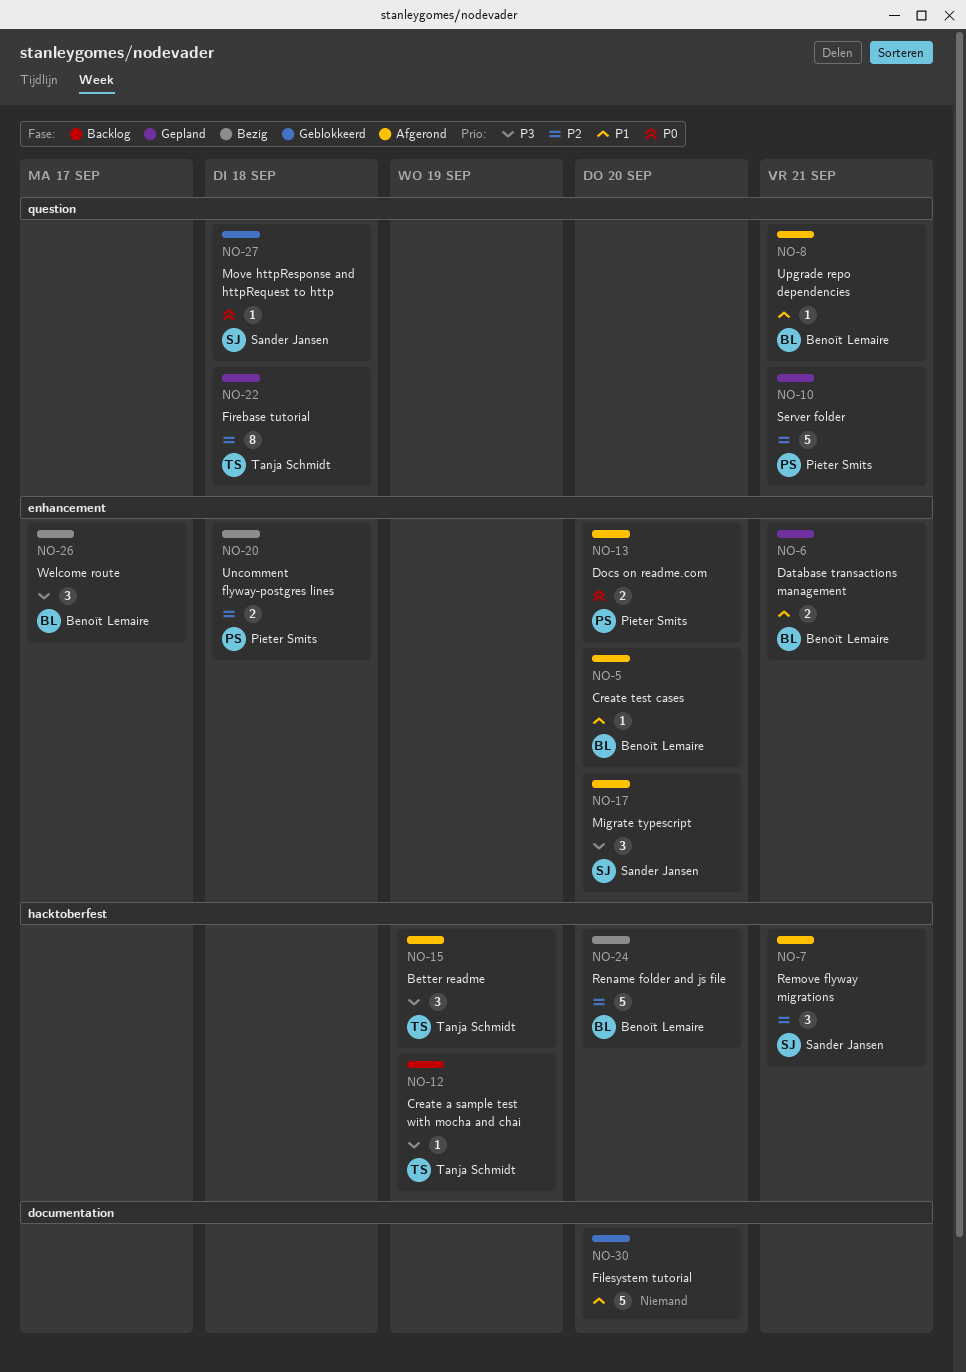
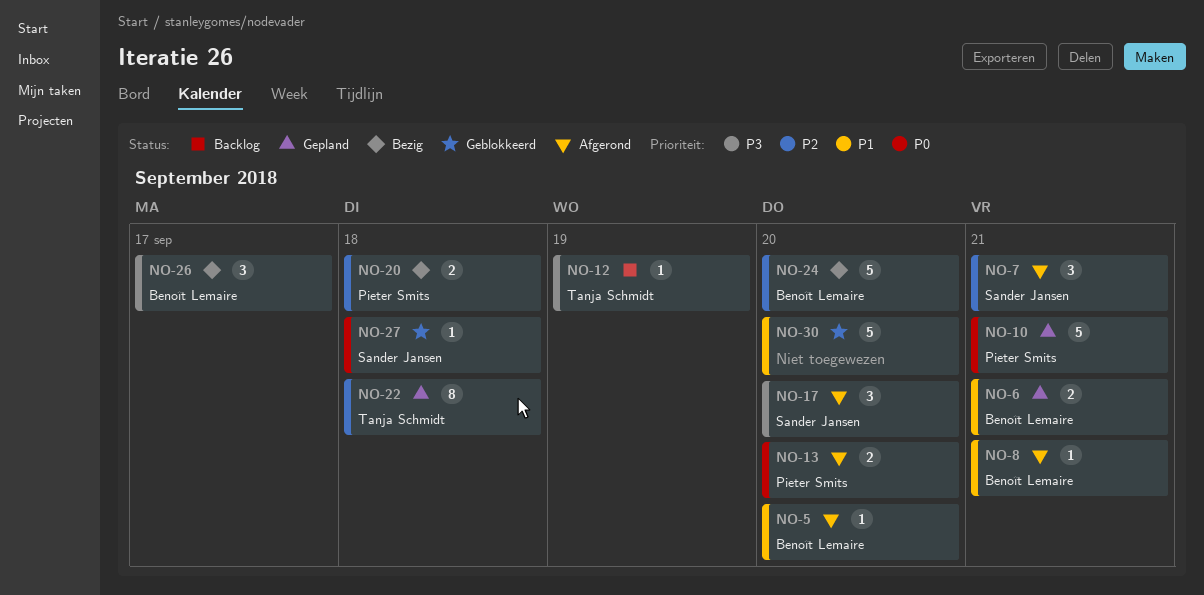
NO-10, priority: P2 -> P0
NO-15: present -> none

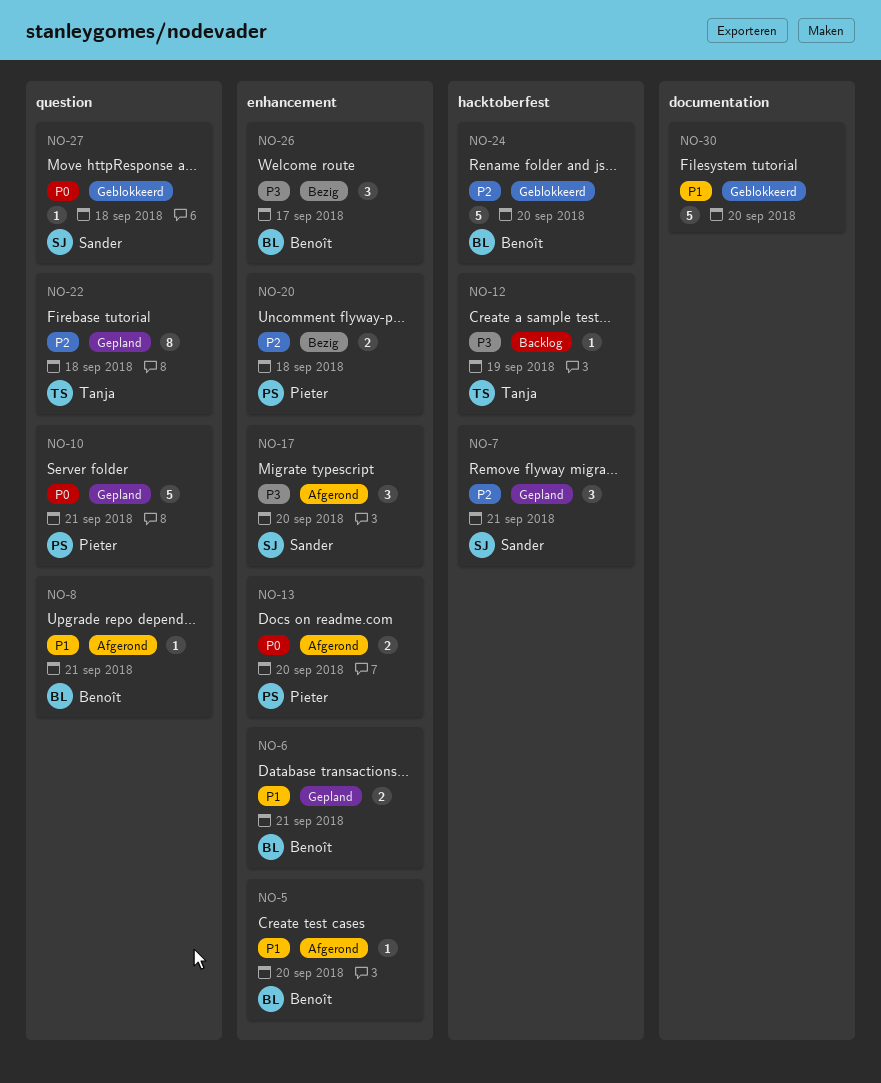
NO-7, status: Afgerond -> Gepland
NO-24, status: Bezig -> Geblokkeerd

